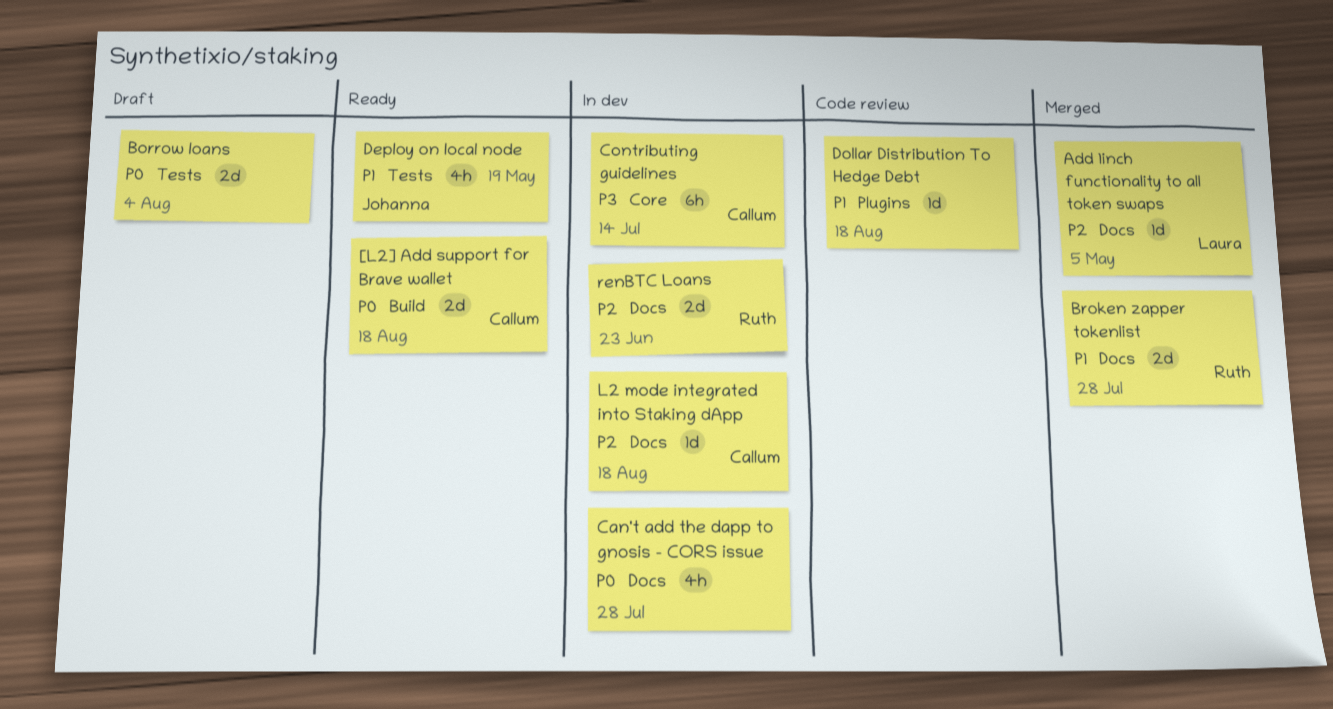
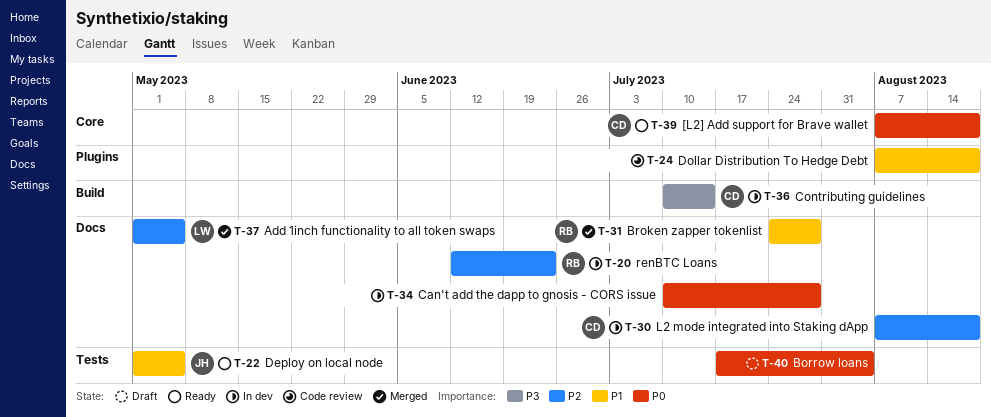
[L2] Add support for Brave wallet, label: Build -> Core
Contributing guidelines, label: Core -> Build
Deploy on local node, due: May 19 -> May 5

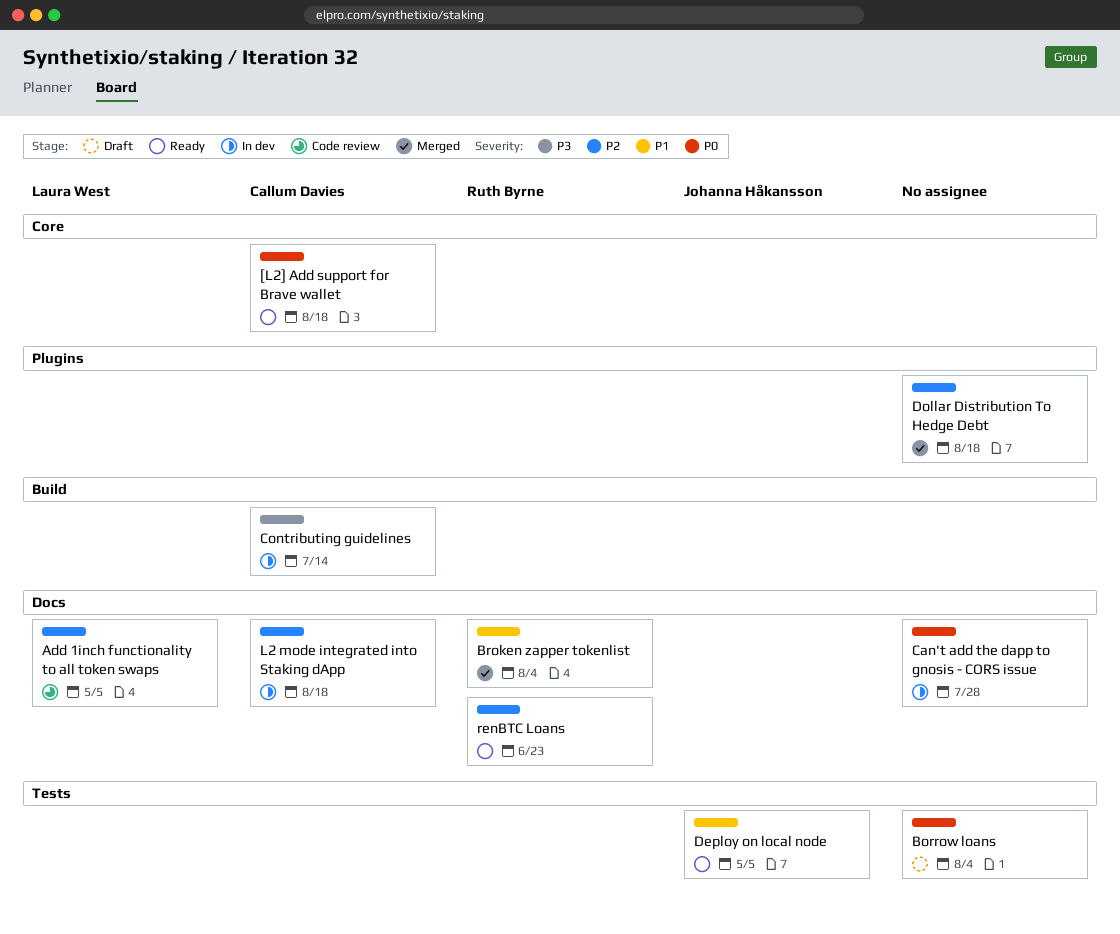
Add 1inch functionality to all token swaps, status: Merged -> Code review
Broken zapper tokenlist, due: Jul 28 -> Aug 4
Dollar Distribution To Hedge Debt, status: Code review -> Merged
Dollar Distribution To Hedge Debt, priority: P1 -> P2
renBTC Loans, status: In dev -> Ready

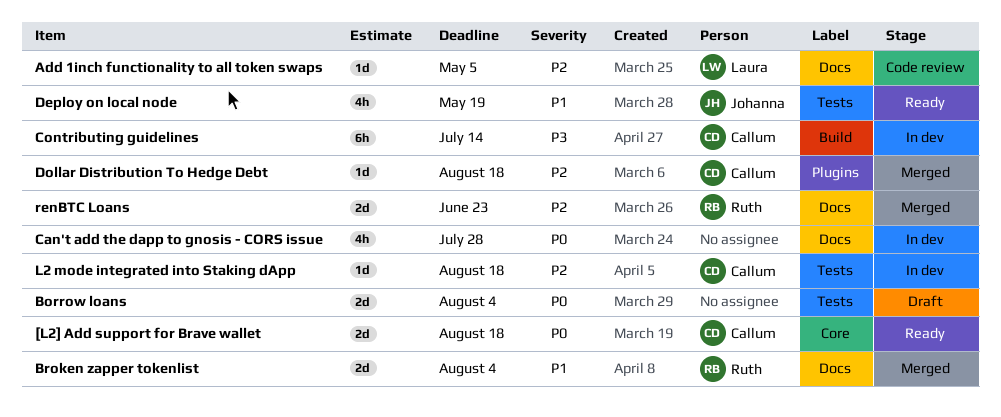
Deploy on local node, due: May 5 -> May 19
Dollar Distribution To Hedge Debt, owner: none -> Callum Davies
L2 mode integrated into Staking dApp, label: Docs -> Tests
renBTC Loans, status: Ready -> Merged

